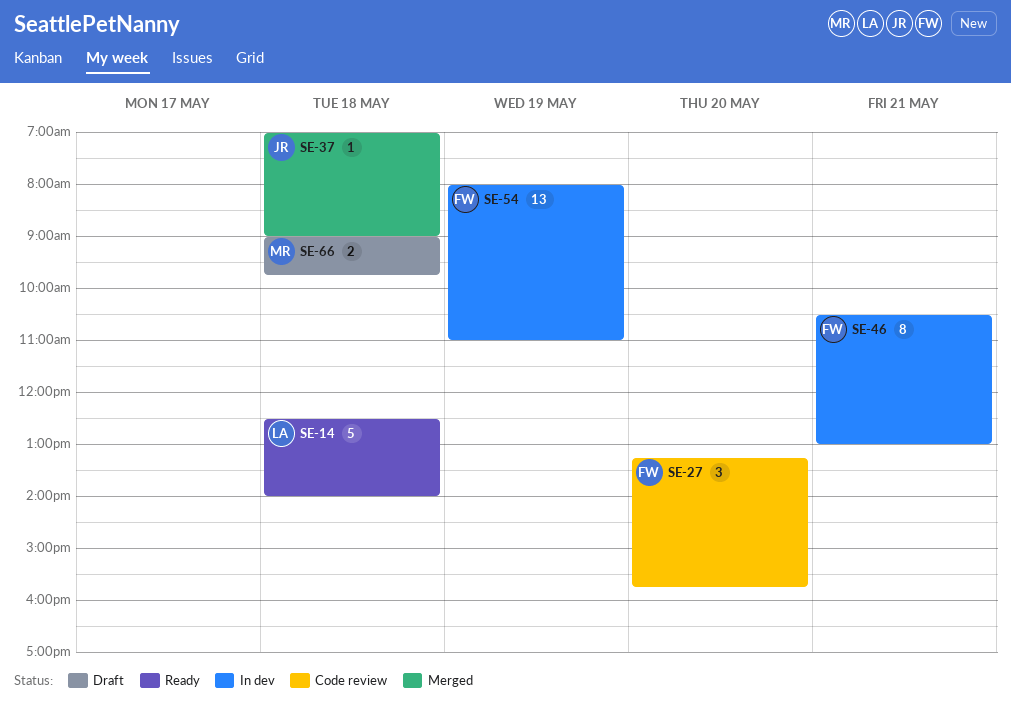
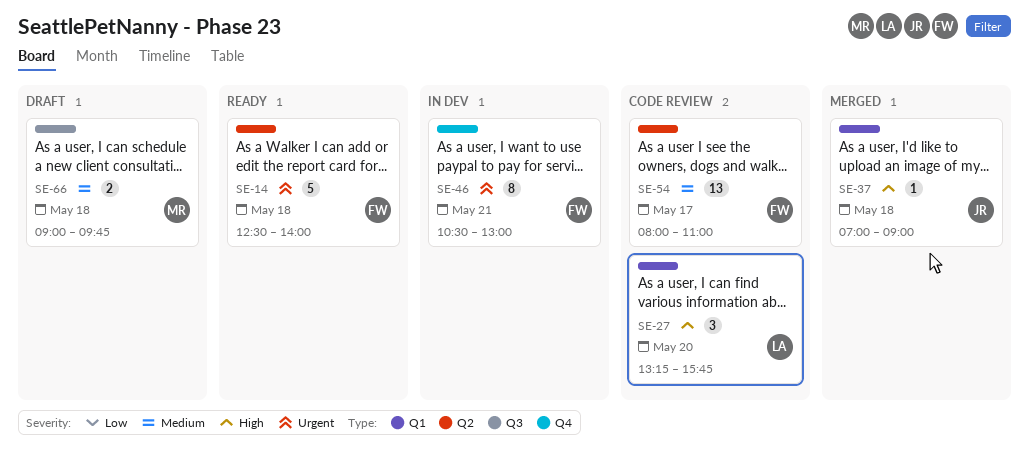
SE-14, owner: LA -> FW
SE-27, owner: FW -> LA
SE-54, status: In dev -> Code review
SE-54, day: May 19 -> May 17

